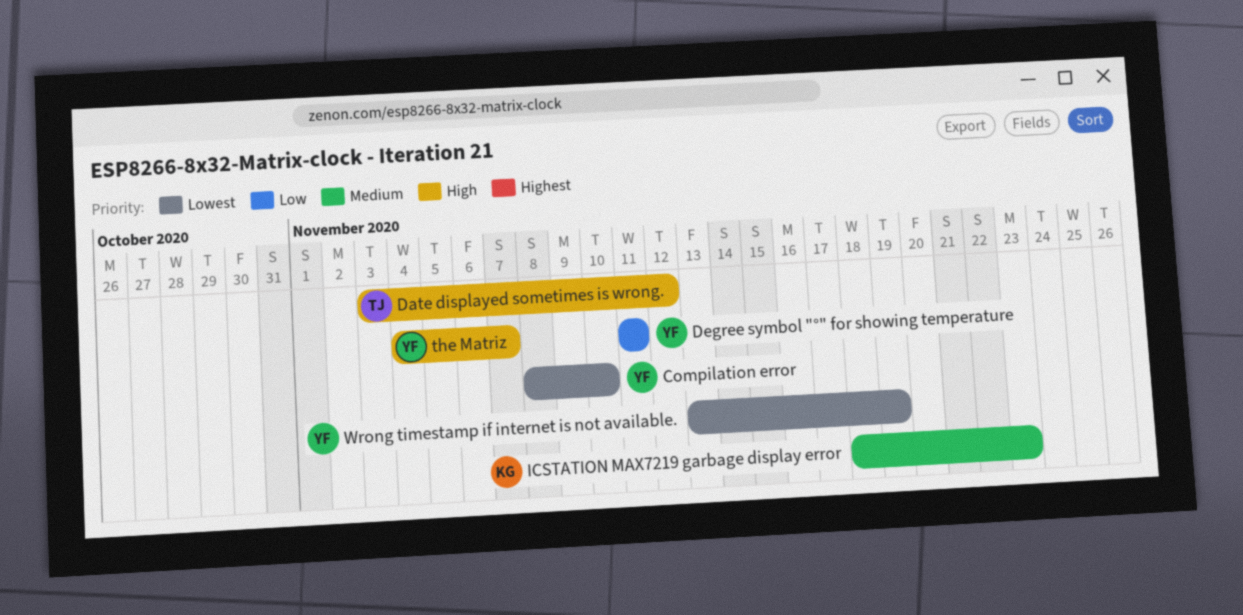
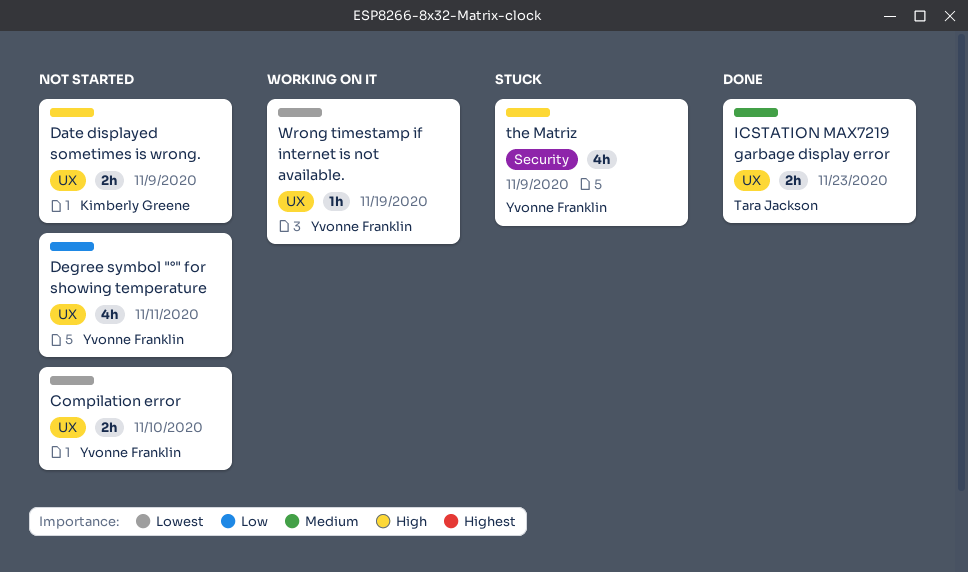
Date displayed sometimes is wrong., owner: Tara Jackson -> Kimberly Greene
Date displayed sometimes is wrong., due: Nov 12 -> Nov 9
ICSTATION MAX7219 garbage display error, owner: Kimberly Greene -> Tara Jackson
the Matriz, due: Nov 7 -> Nov 9

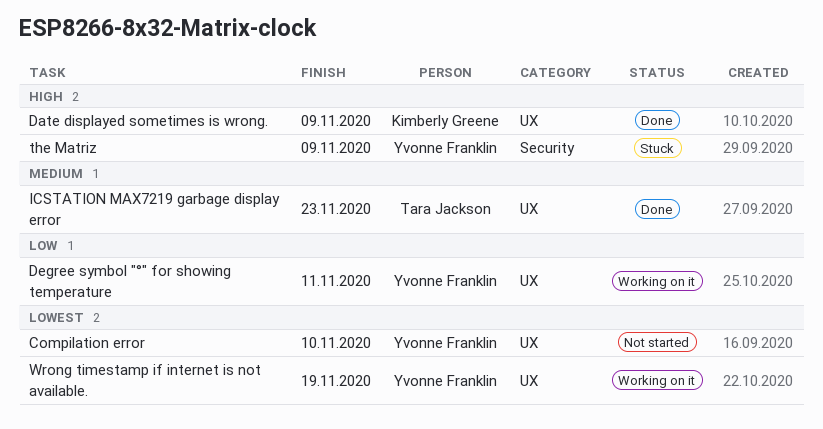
Date displayed sometimes is wrong., status: Not started -> Done
Degree symbol "°" for showing temperature, status: Not started -> Working on it

